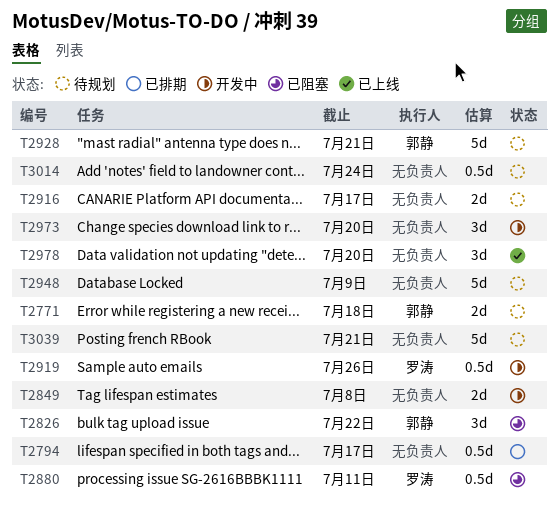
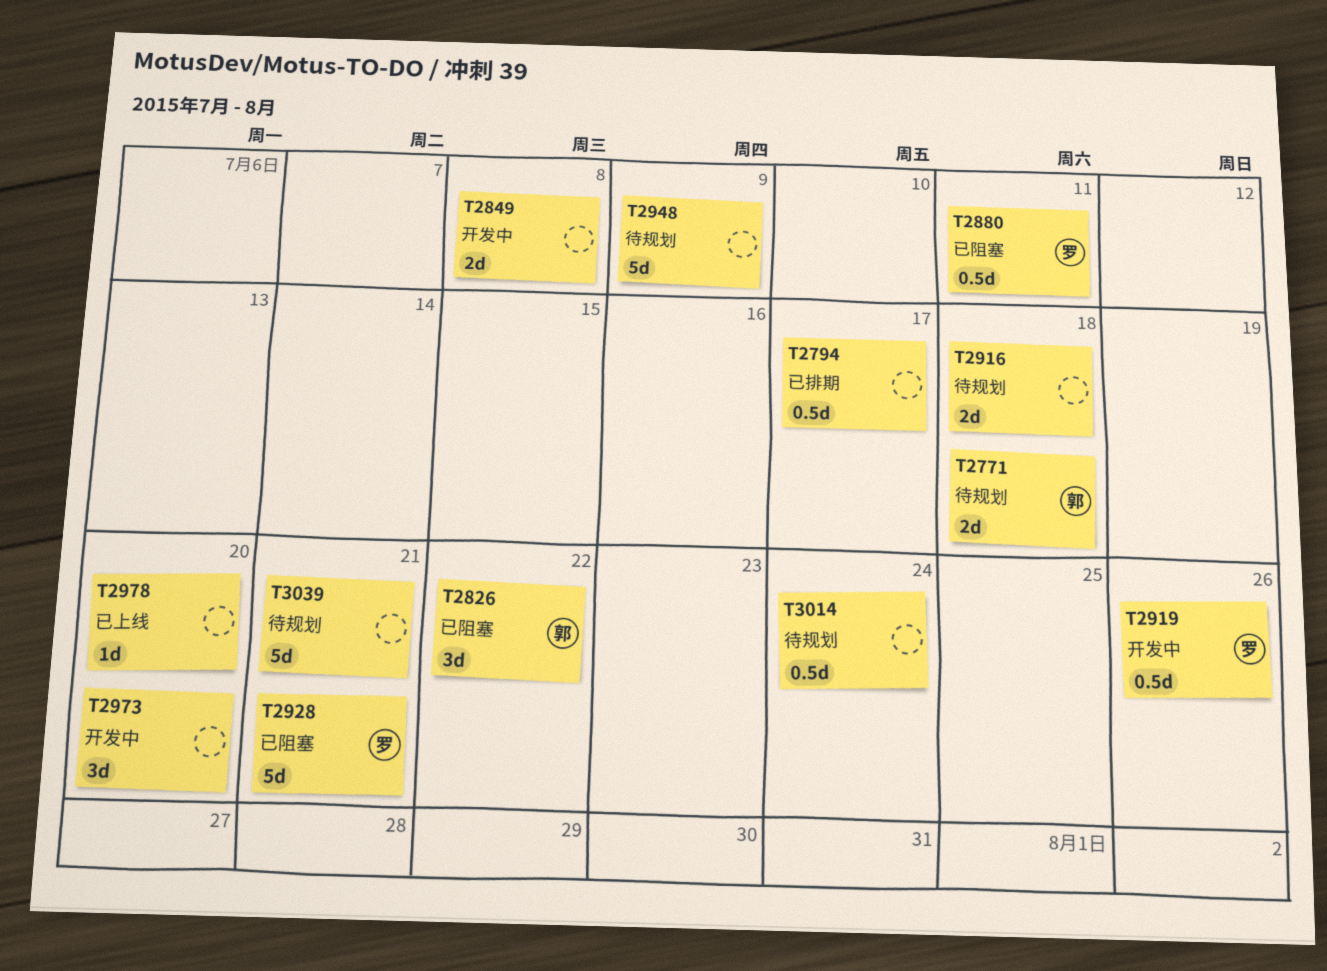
T2916, due: Jul 17 -> Jul 18
T2928, status: 待规划 -> 已阻塞
T2928, owner: 郭静 -> 罗涛
T2978, estimate: 3d -> 1d

